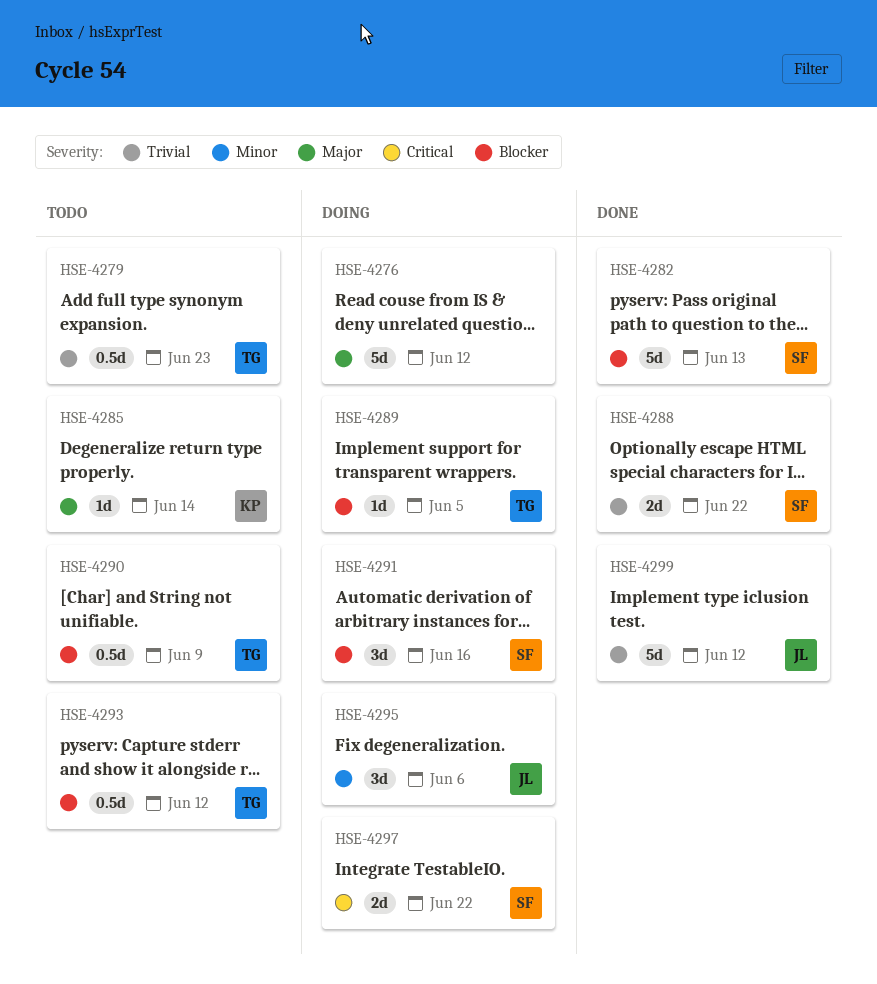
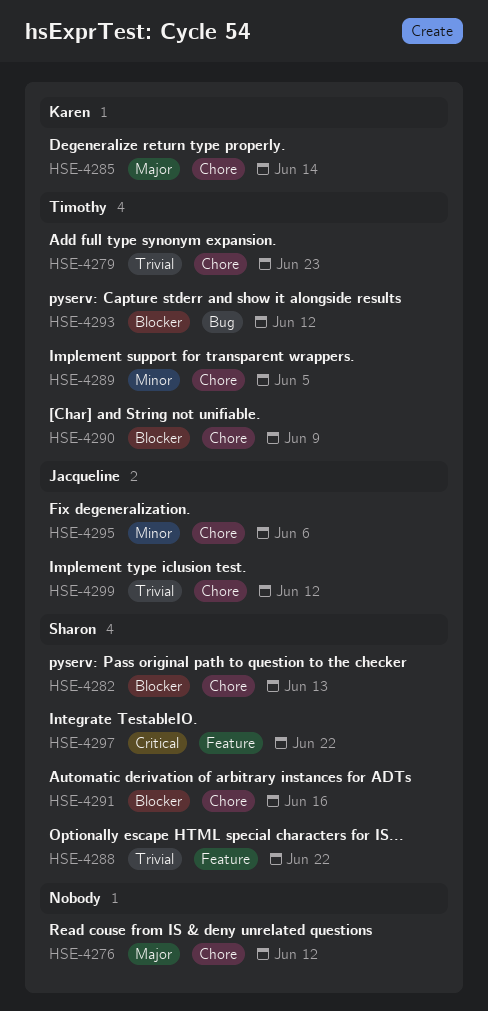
HSE-4289, priority: Blocker -> Minor

